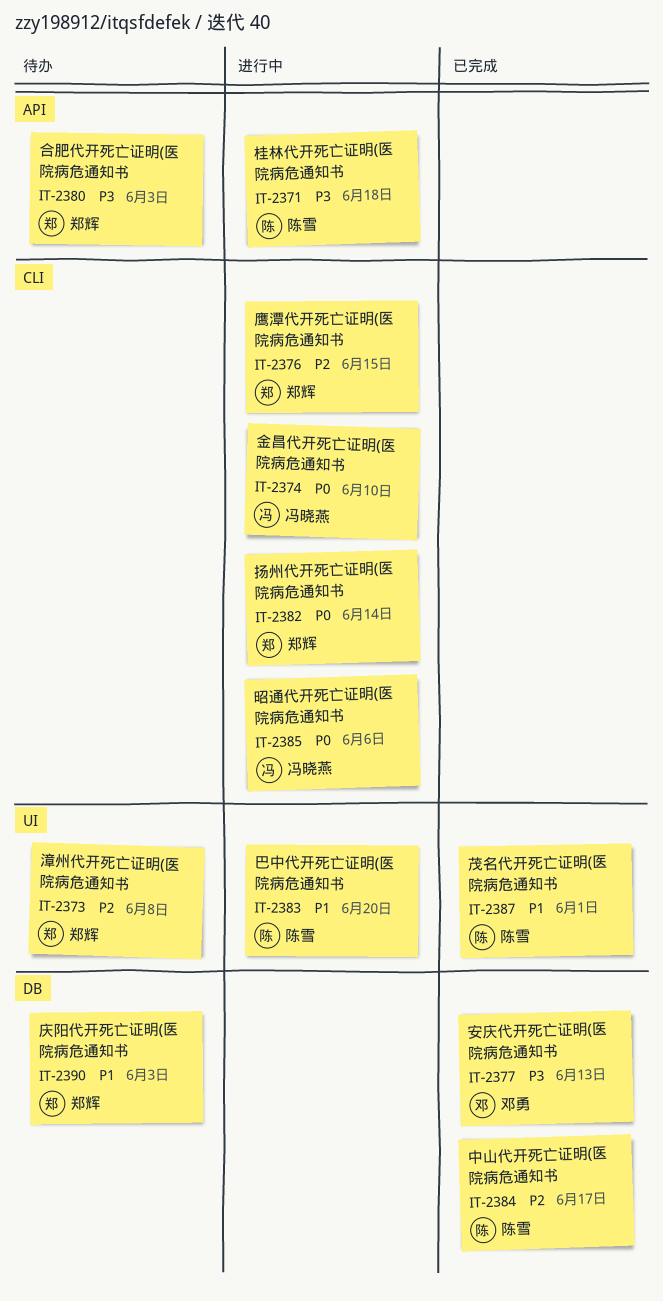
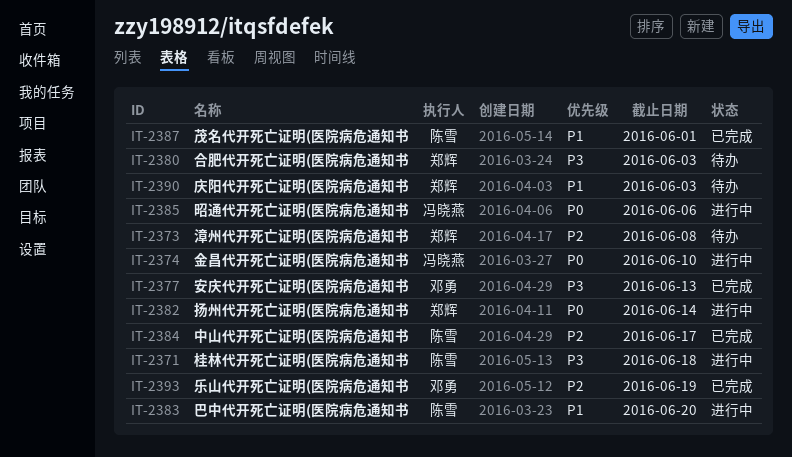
IT-2376: present -> none
IT-2393: none -> present

